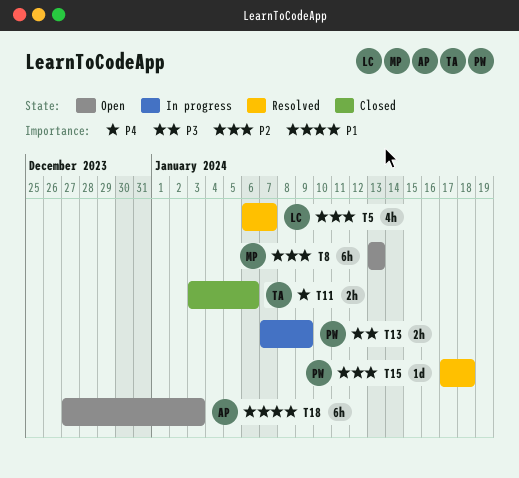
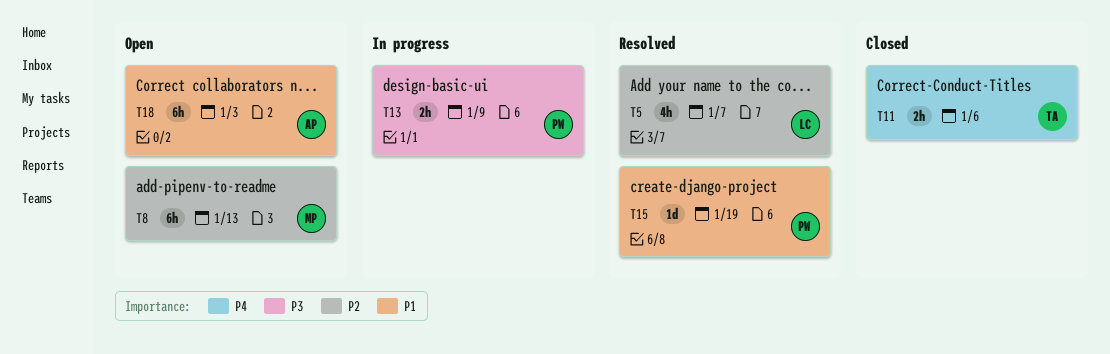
T15, priority: P2 -> P1
T15, due: Jan 18 -> Jan 19

